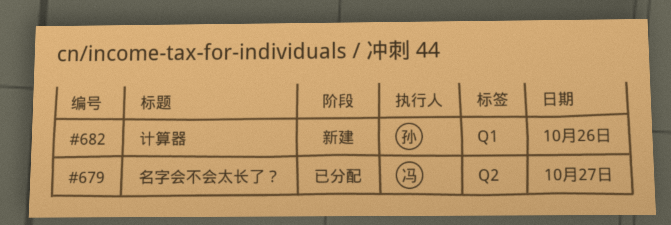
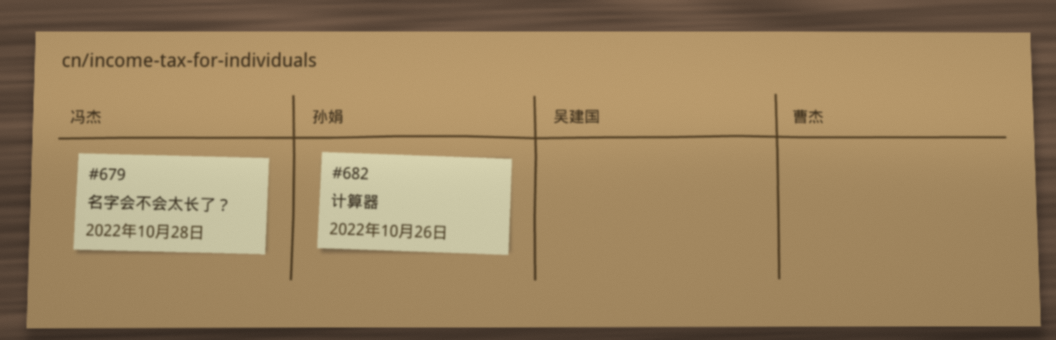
#679, day: Oct 27 -> Oct 28

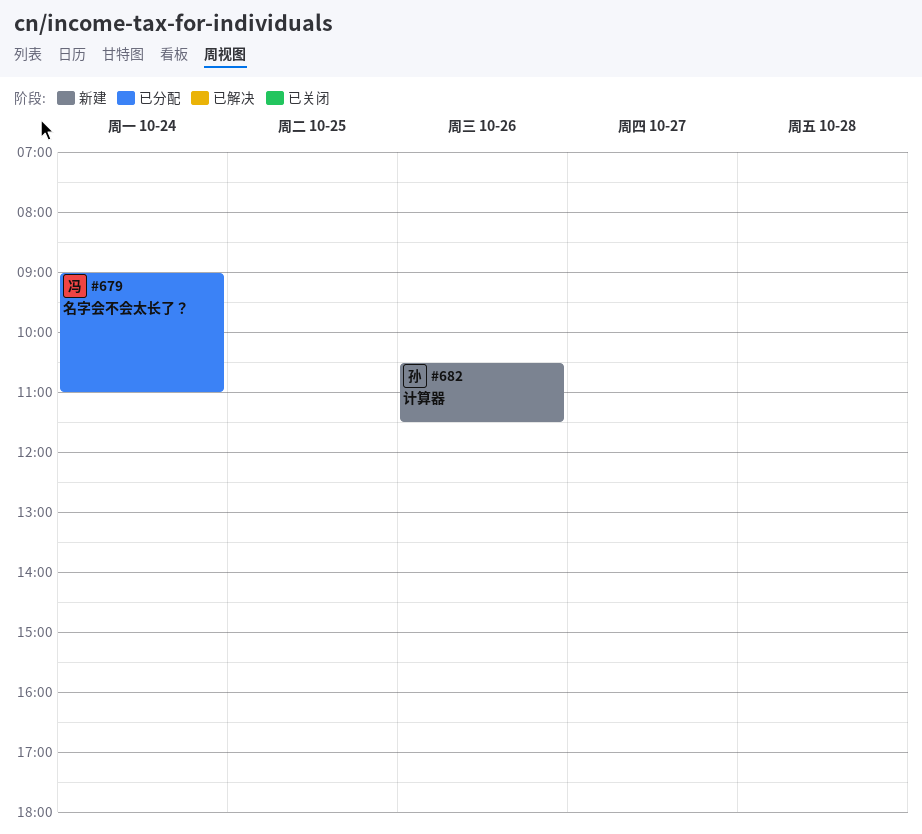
#679, day: Oct 28 -> Oct 24

